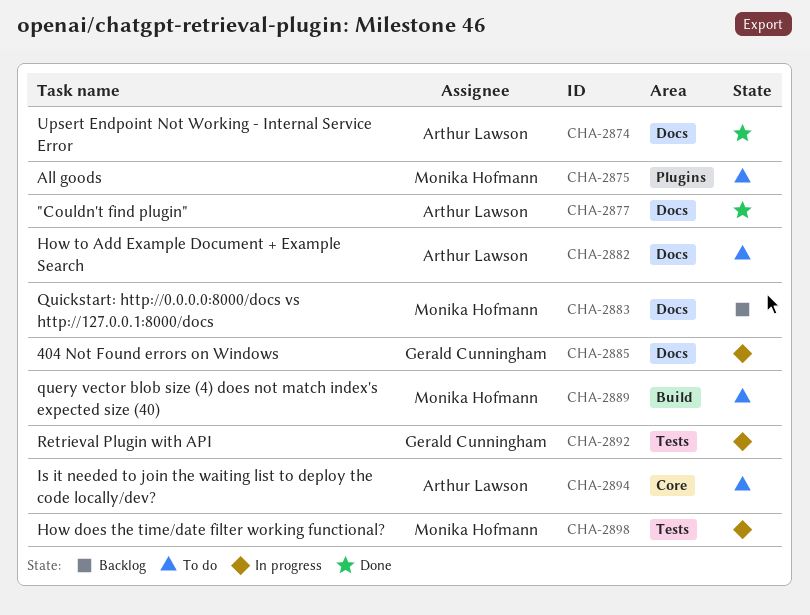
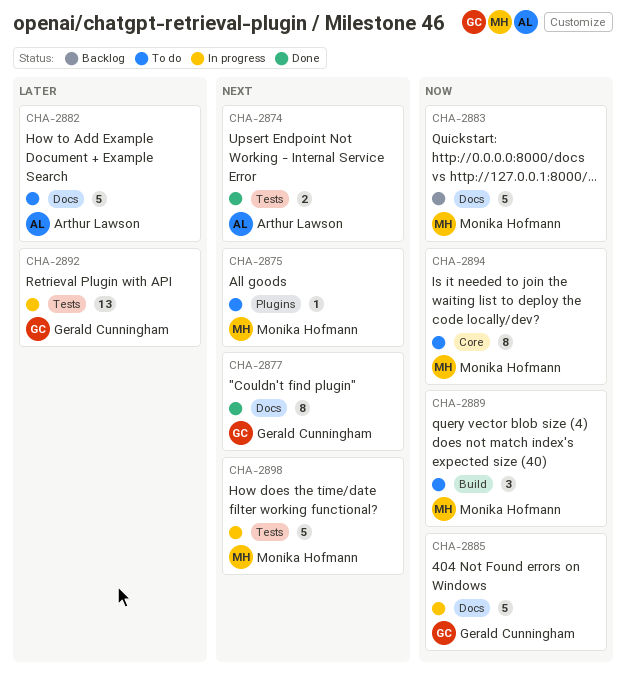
CHA-2874, label: Docs -> Tests
CHA-2877, owner: Arthur Lawson -> Gerald Cunningham
CHA-2894, owner: Arthur Lawson -> Monika Hofmann

